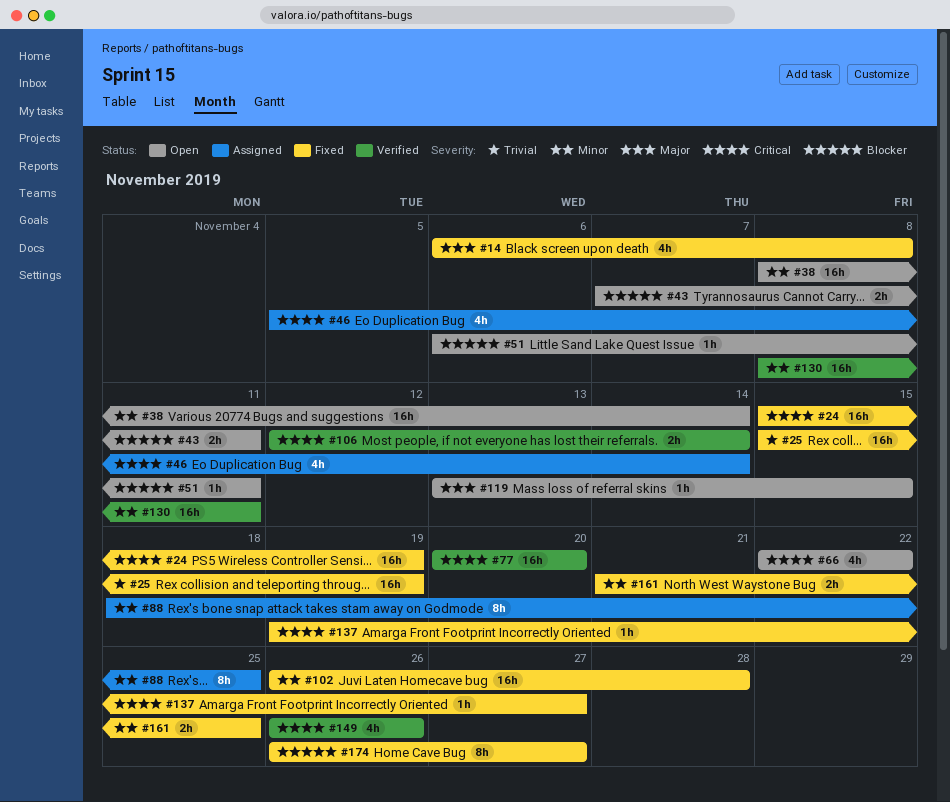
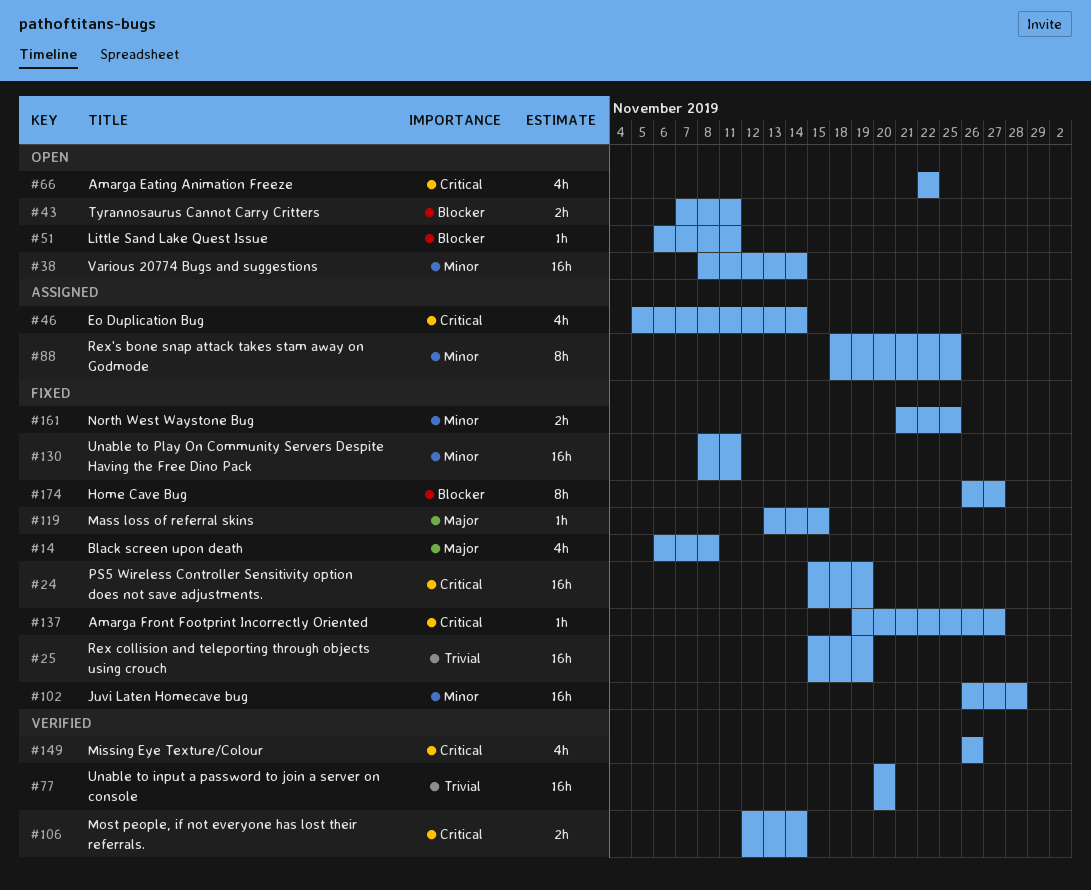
#77, priority: Critical -> Trivial
#119, status: Open -> Fixed
#130, status: Verified -> Fixed

